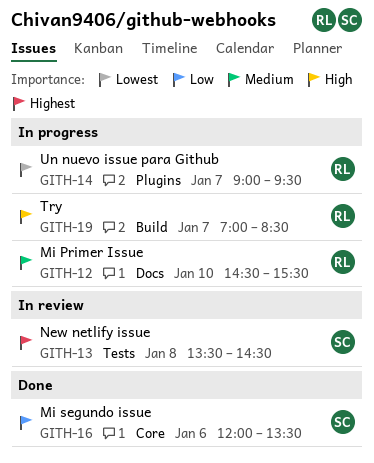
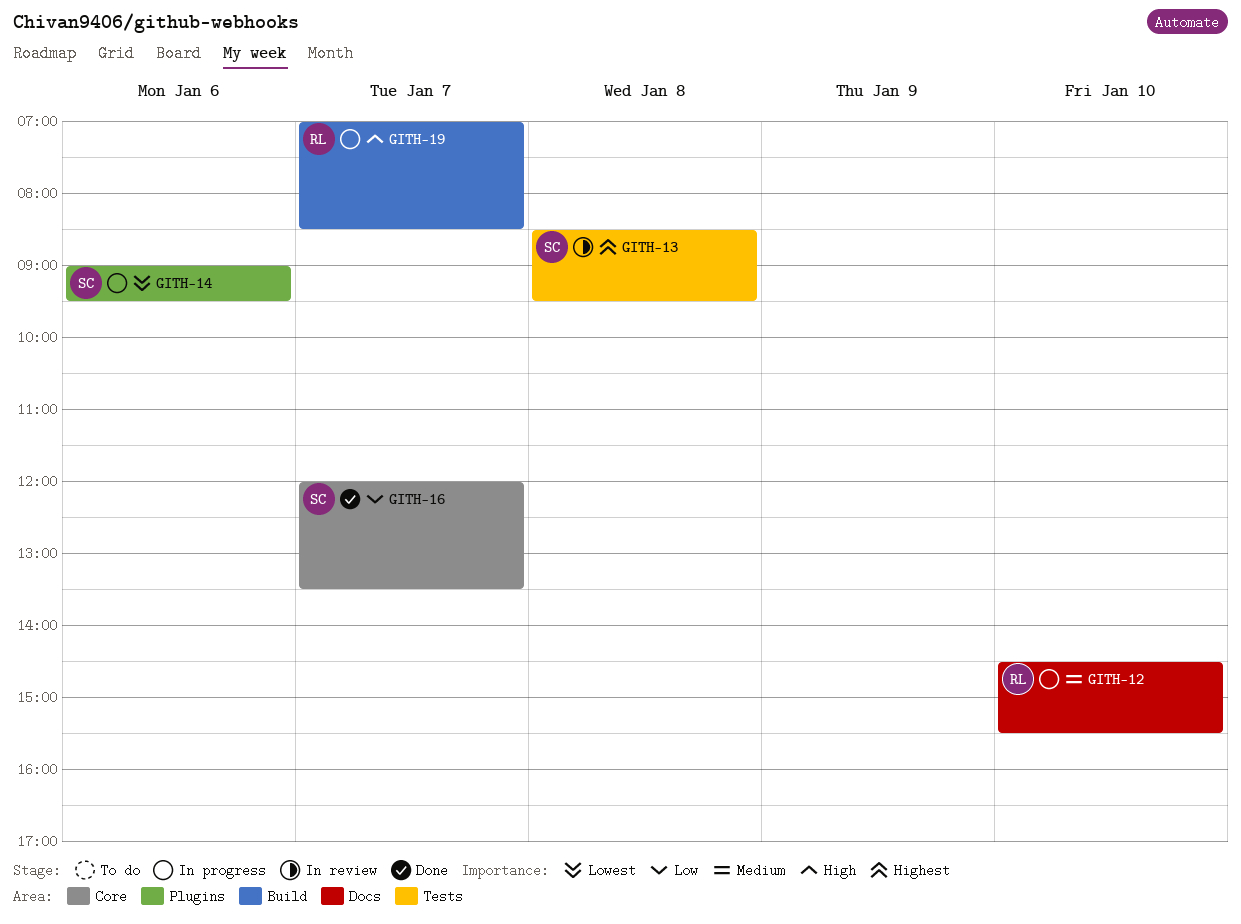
GITH-13, begins: 13:30 -> 08:30
GITH-13, ends: 14:30 -> 09:30
GITH-14, owner: RL -> SC
GITH-14, day: Jan 7 -> Jan 6
GITH-16, day: Jan 6 -> Jan 7

